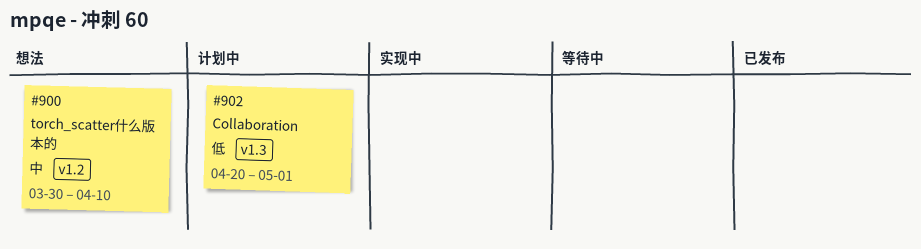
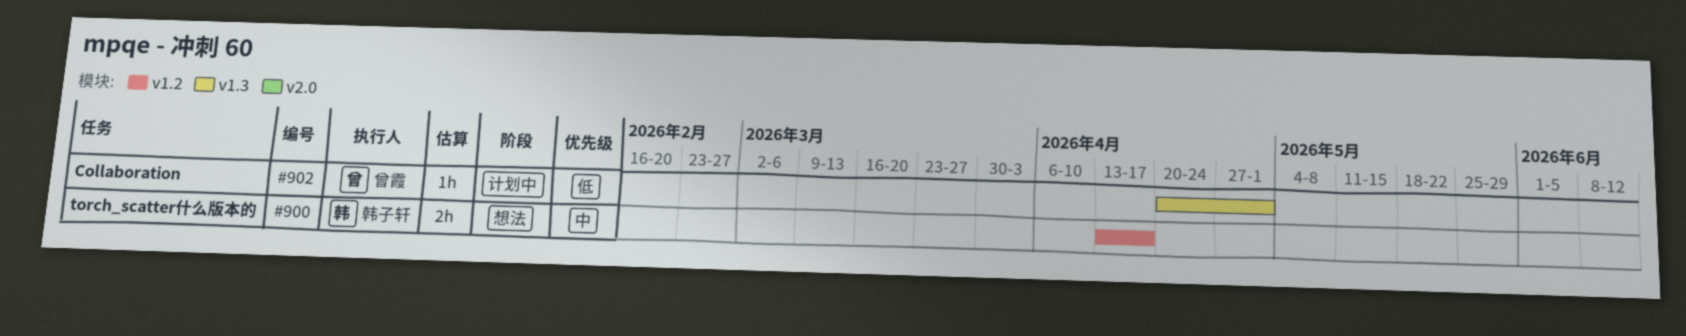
#900, start: Mar 30 -> Apr 13
#900, due: Apr 10 -> Apr 17

